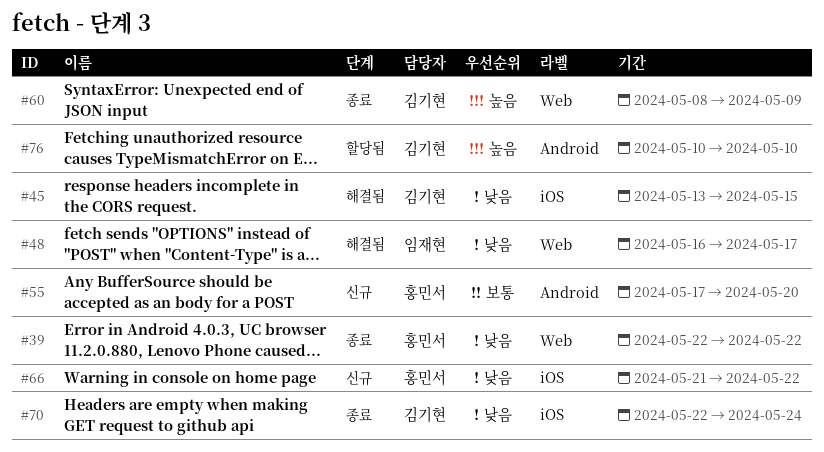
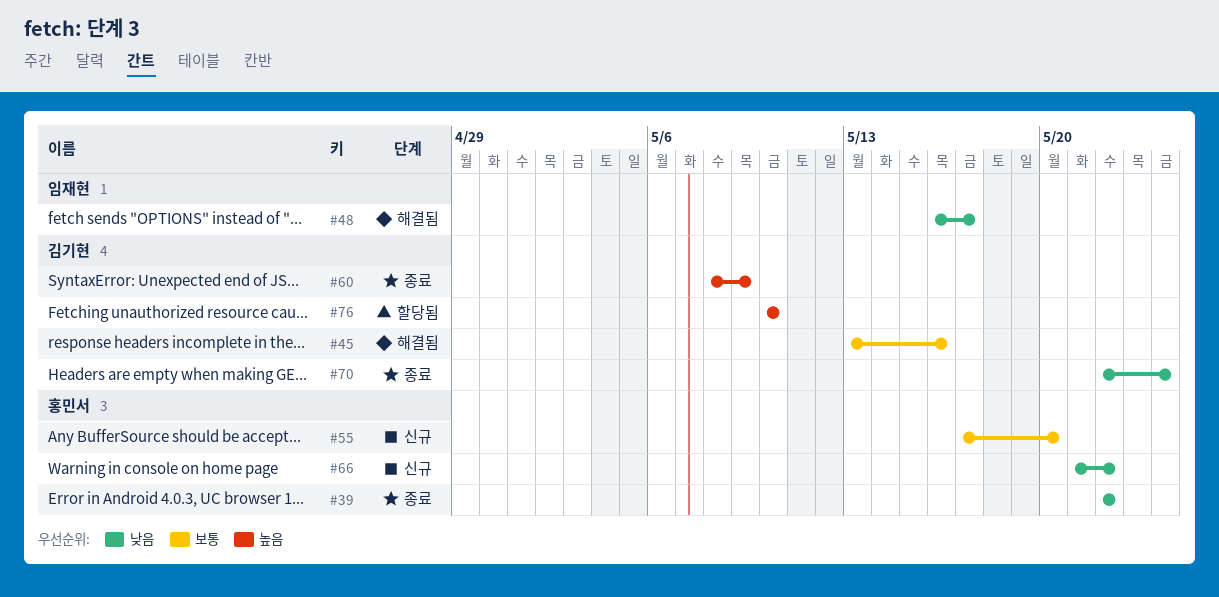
#45, priority: 낮음 -> 보통
#45, due: May 15 -> May 16

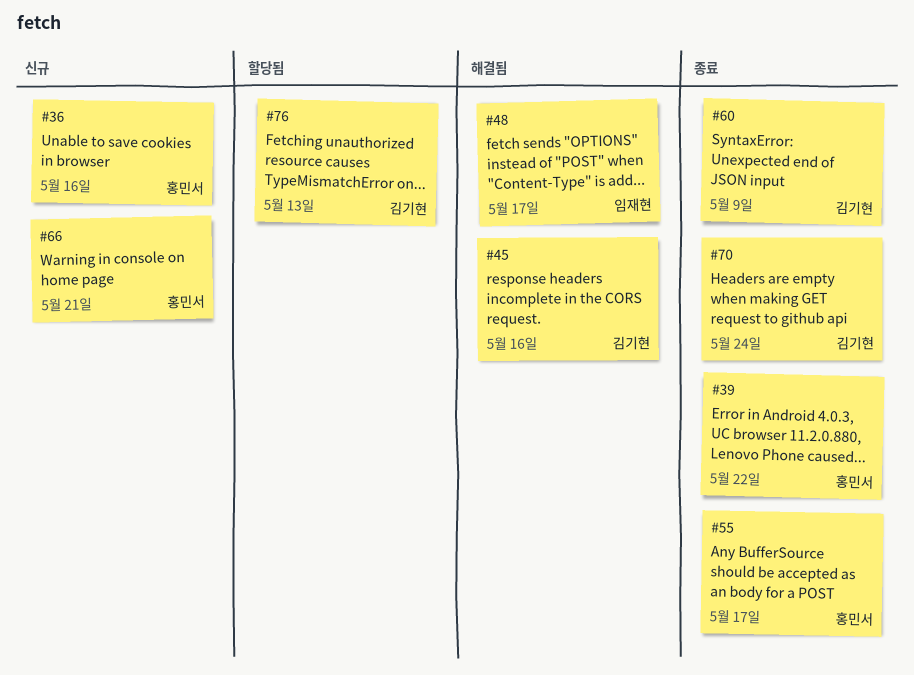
#36: none -> present
#55, status: 신규 -> 종료
#55, due: May 20 -> May 17
#66, due: May 22 -> May 21
#76, due: May 10 -> May 13

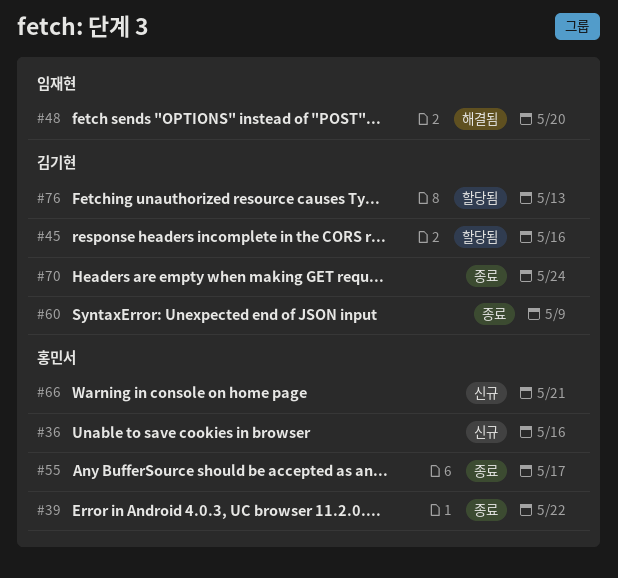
#45, status: 해결됨 -> 할당됨
#48, due: May 17 -> May 20

